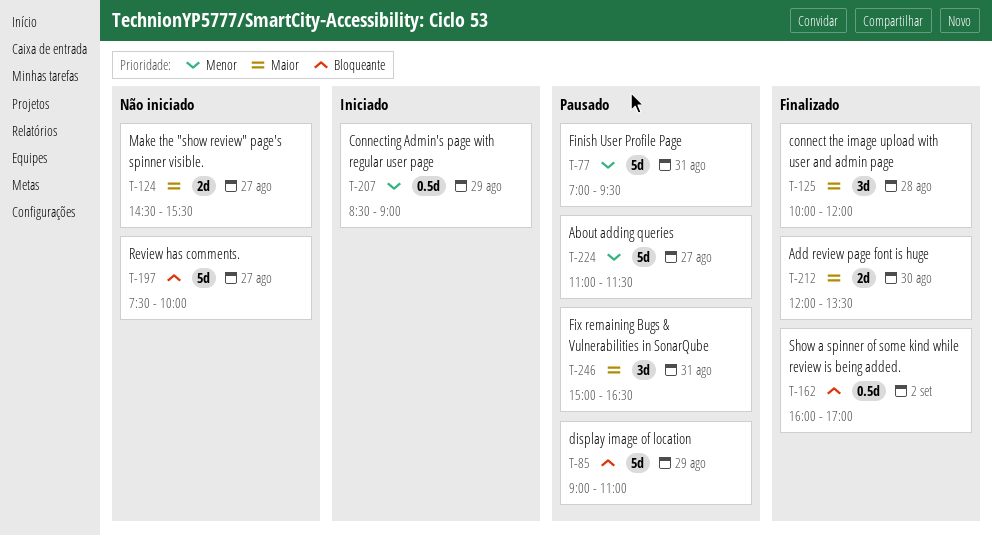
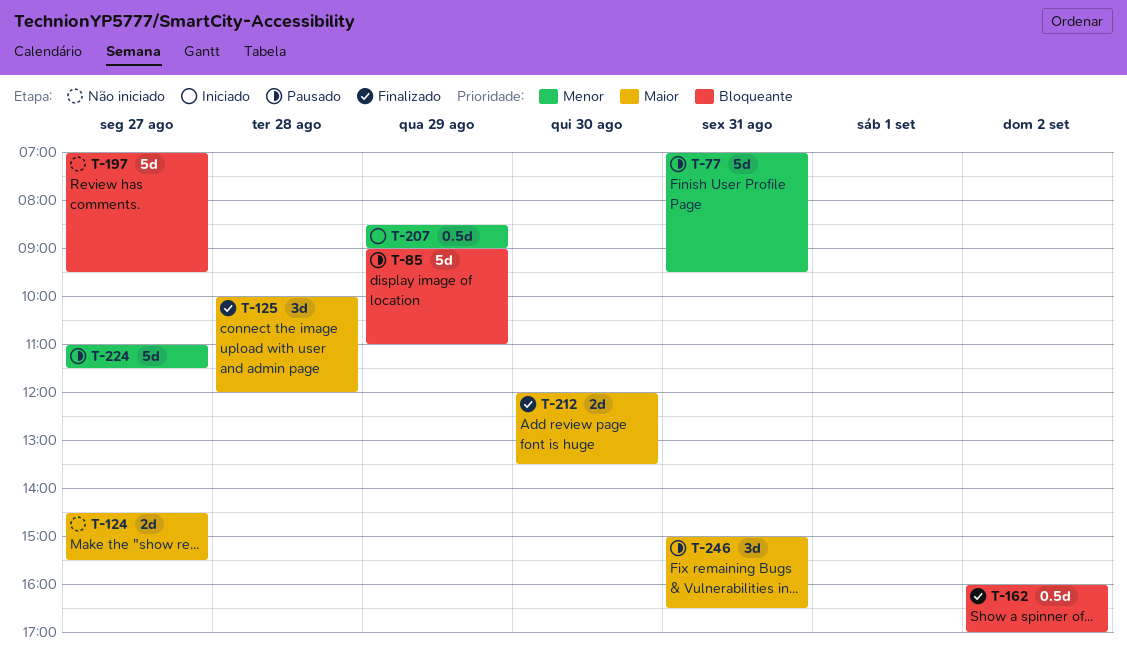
T-197, begins: 07:30 -> 07:00
T-197, ends: 10:00 -> 09:30

